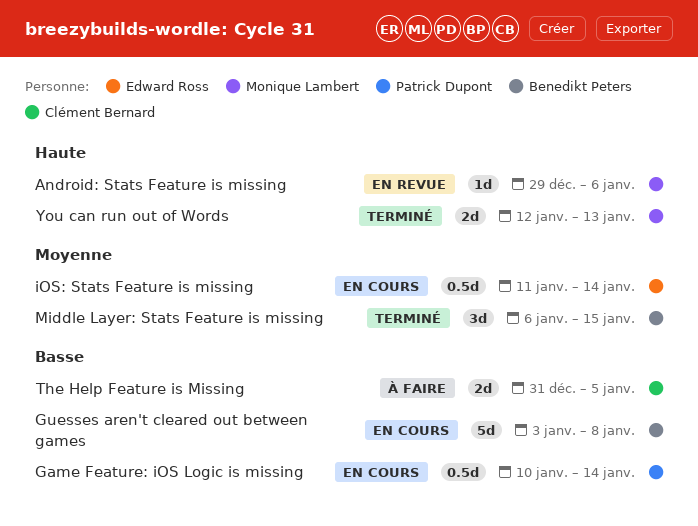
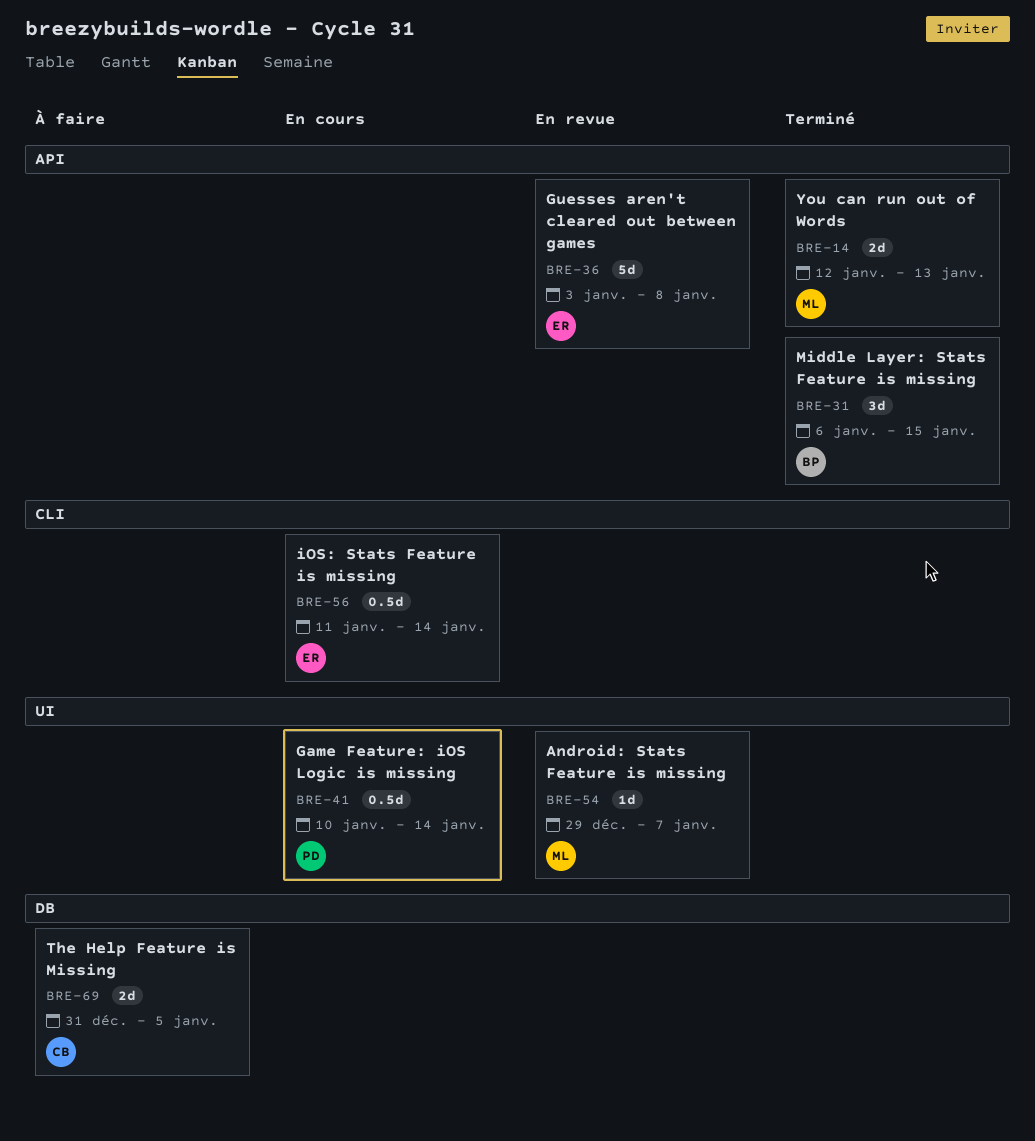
Android: Stats Feature is missing, due: Jan 6 -> Jan 7
Guesses aren't cleared out between games, status: En cours -> En revue
Guesses aren't cleared out between games, owner: Benedikt Peters -> Edward Ross

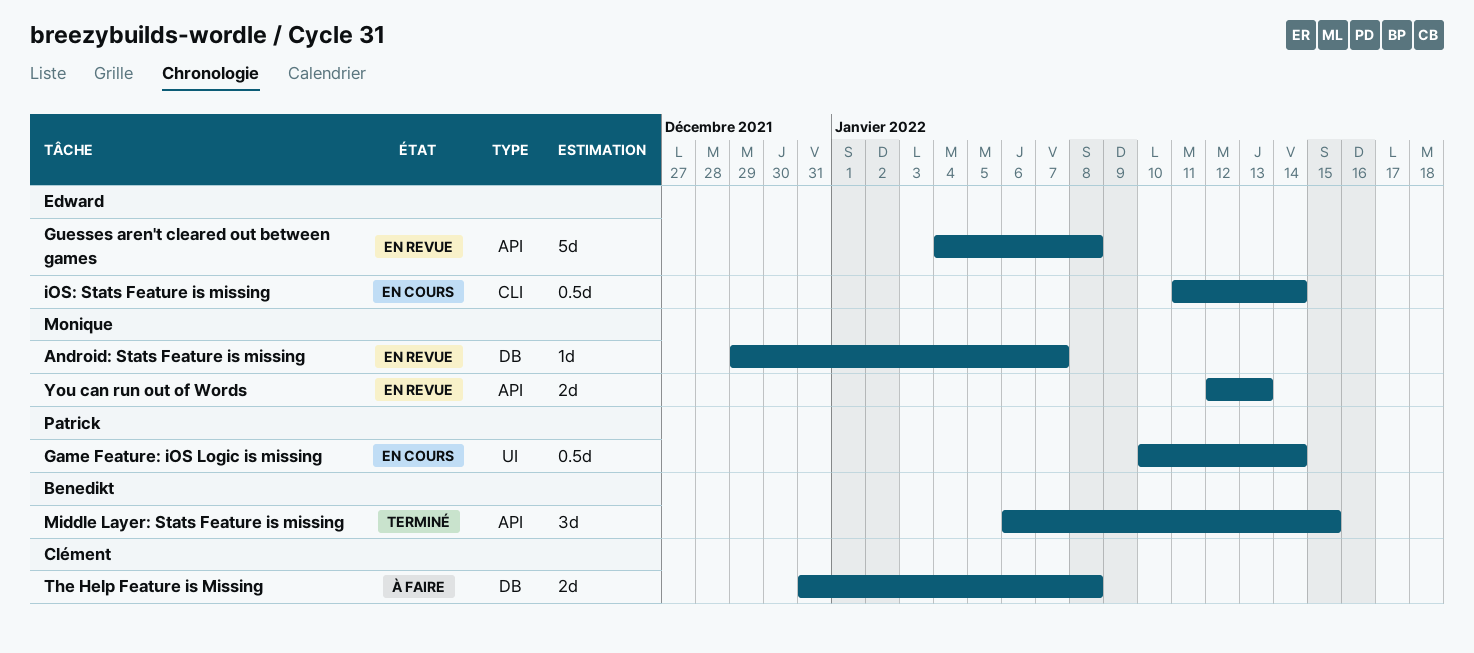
Android: Stats Feature is missing, label: UI -> DB
Guesses aren't cleared out between games, start: Jan 3 -> Jan 4
The Help Feature is Missing, due: Jan 5 -> Jan 8
You can run out of Words, status: Terminé -> En revue

